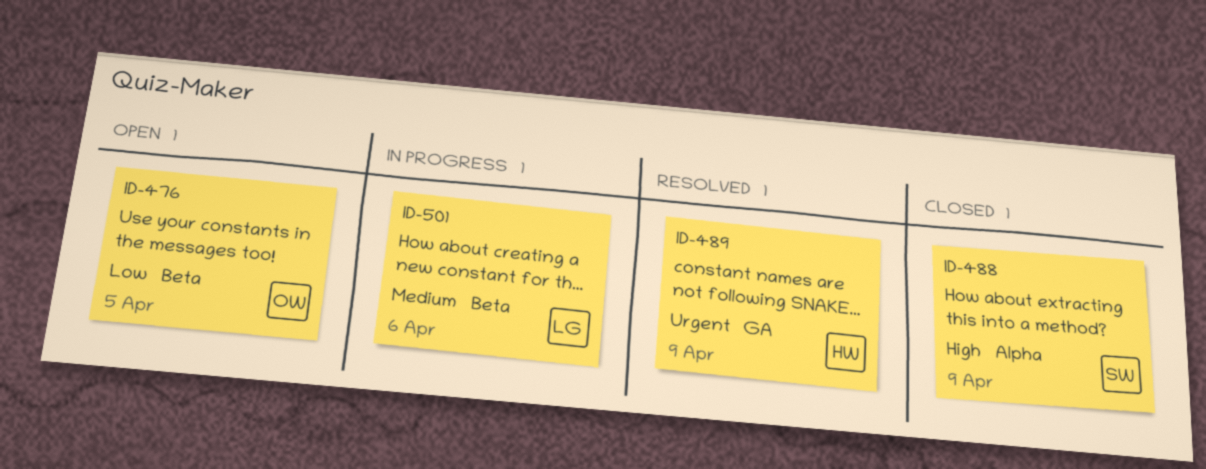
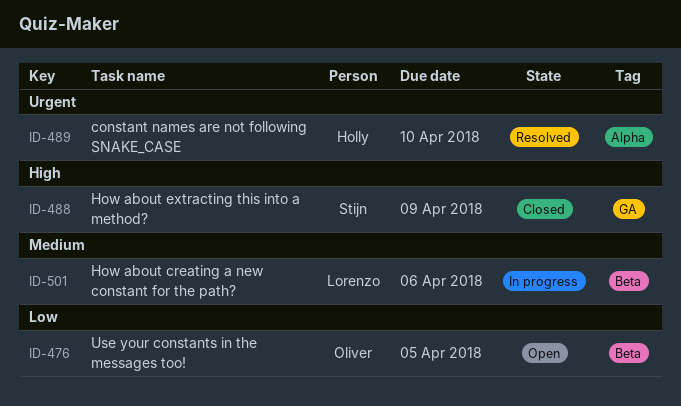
ID-488, label: Alpha -> GA
ID-489, label: GA -> Alpha
ID-489, due: Apr 9 -> Apr 10

